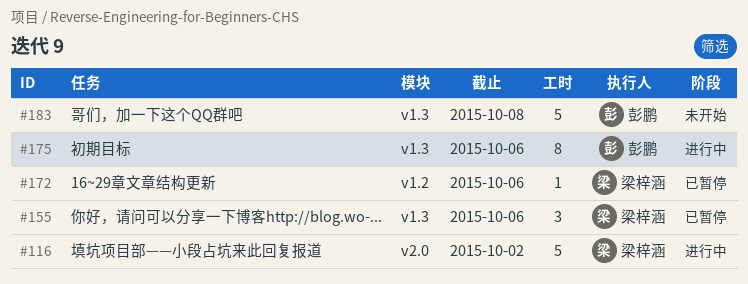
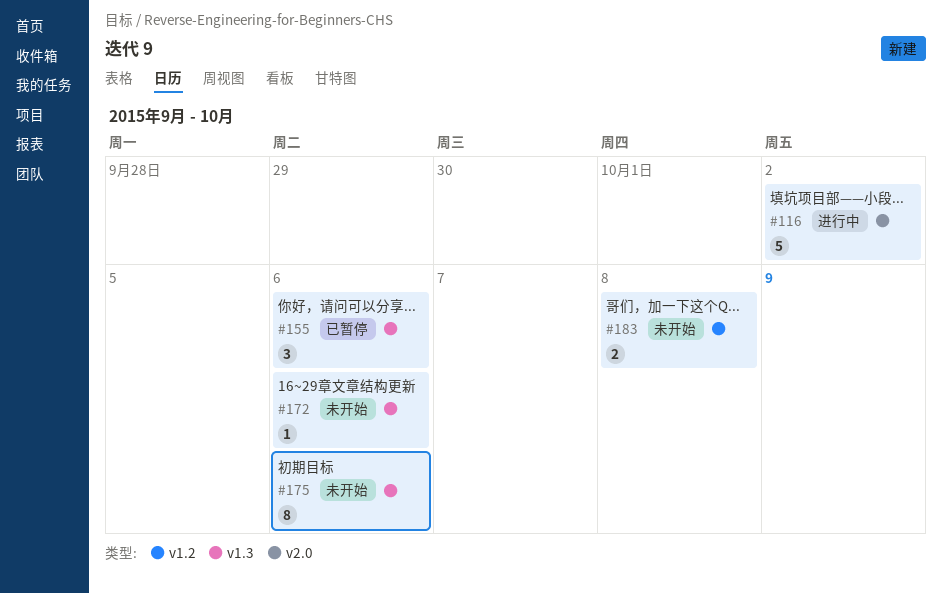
#172, status: 已暂停 -> 未开始
#172, label: v1.2 -> v1.3
#175, status: 进行中 -> 未开始
#183, label: v1.3 -> v1.2
#183, estimate: 5 -> 2

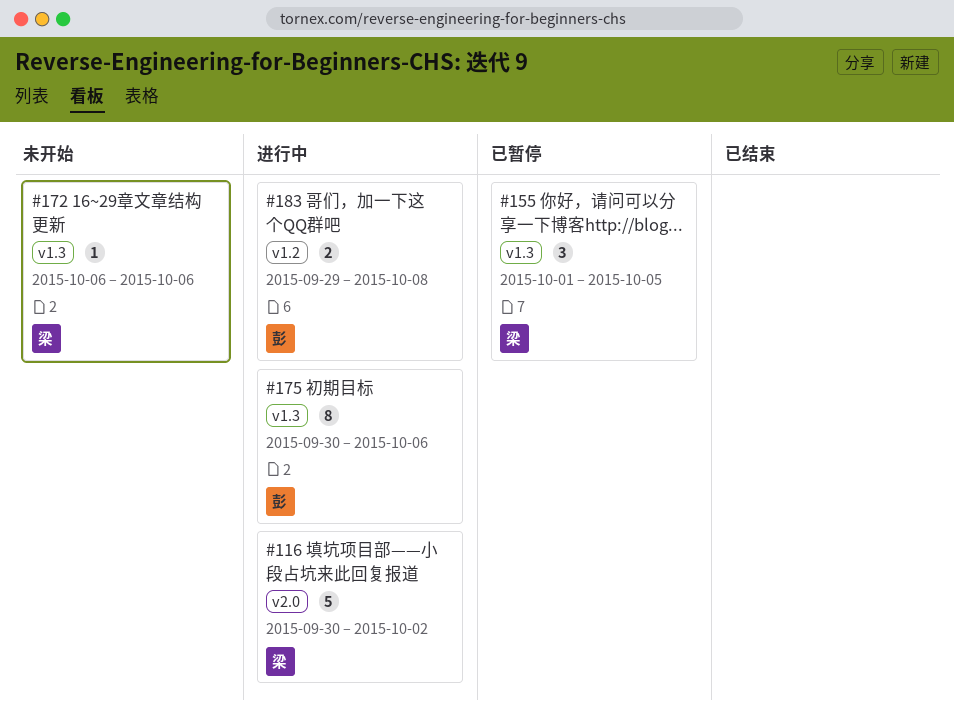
#155, due: Oct 6 -> Oct 5
#175, status: 未开始 -> 进行中
#183, status: 未开始 -> 进行中

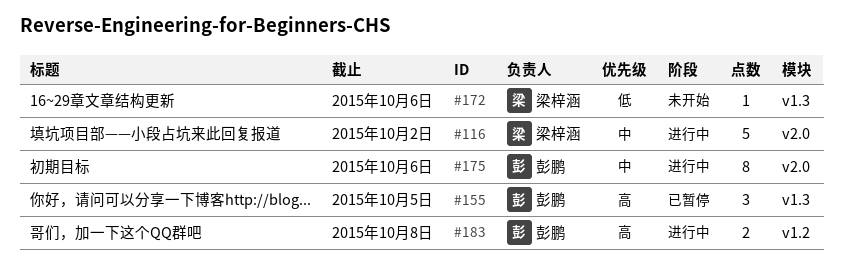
#155, owner: 梁梓涵 -> 彭鹏
#175, label: v1.3 -> v2.0

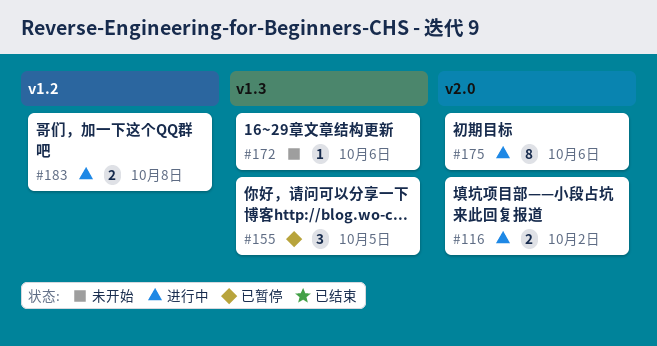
#116, estimate: 5 -> 2

